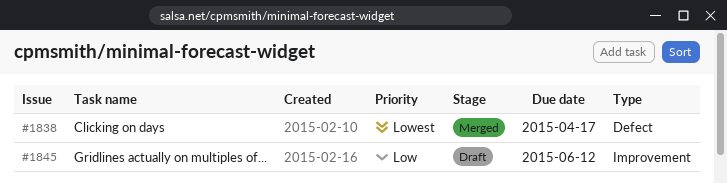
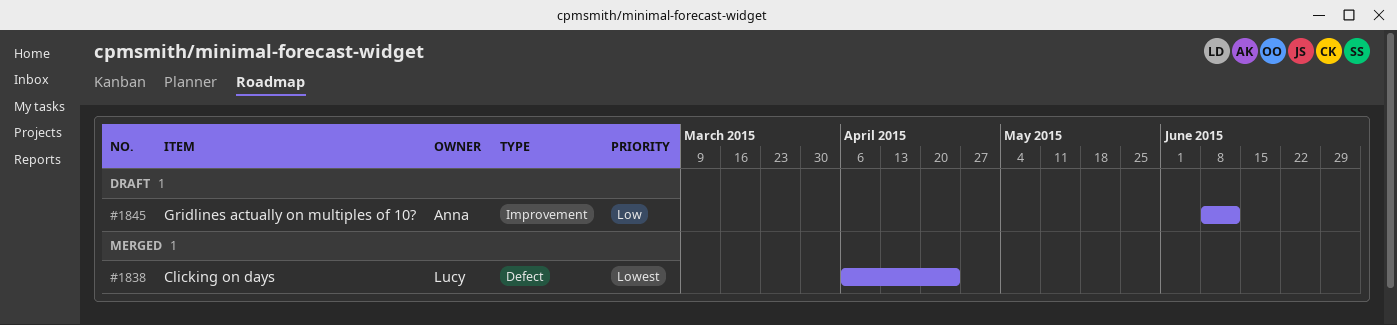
#1838, due: Apr 17 -> Apr 24

